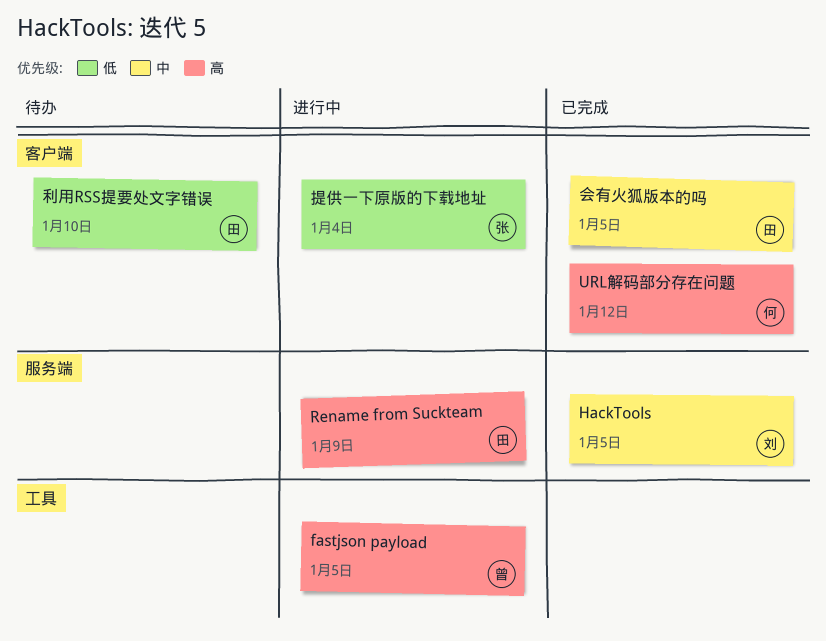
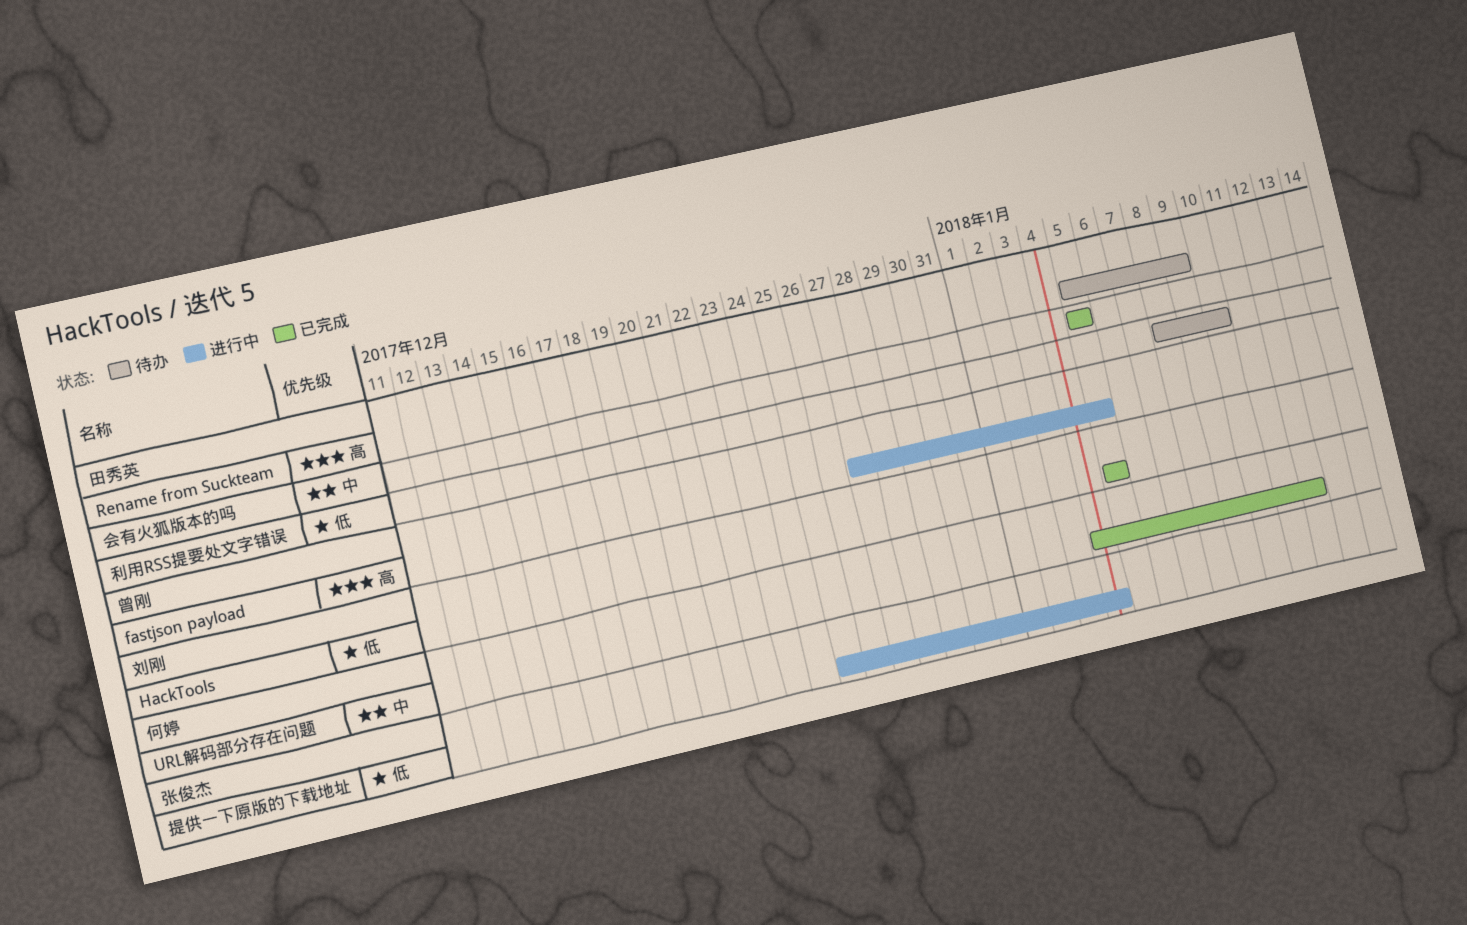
HackTools, priority: 中 -> 低
Rename from Suckteam, status: 进行中 -> 待办
URL解码部分存在问题, priority: 高 -> 中

